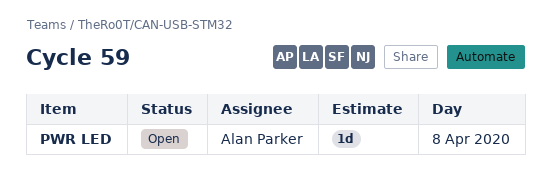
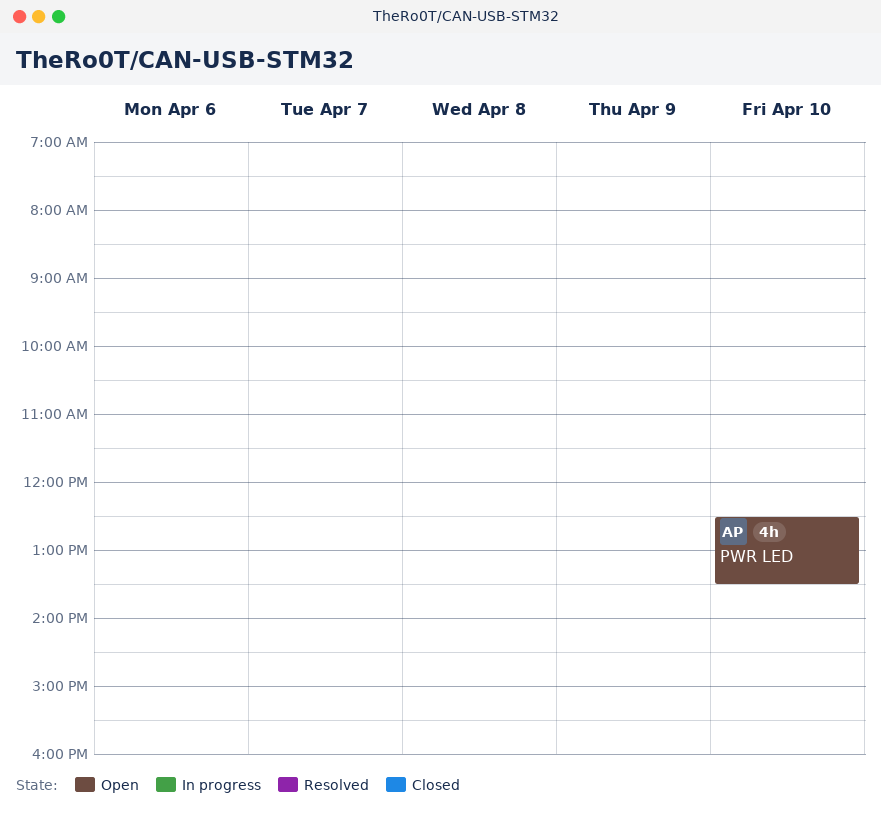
PWR LED, estimate: 1d -> 4h
PWR LED, day: Apr 8 -> Apr 10

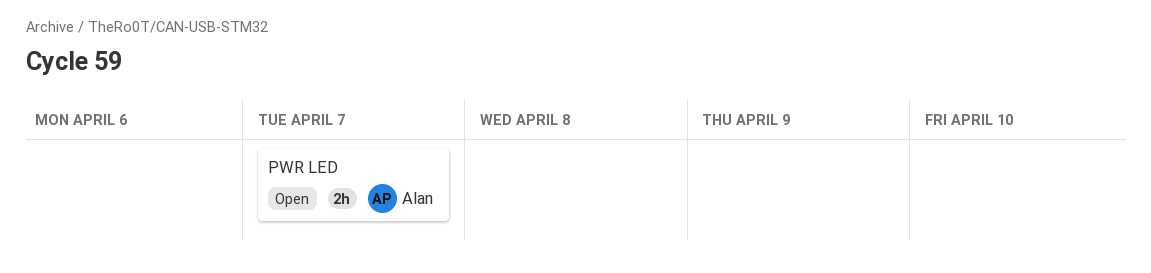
PWR LED, estimate: 4h -> 2h
PWR LED, day: Apr 10 -> Apr 7

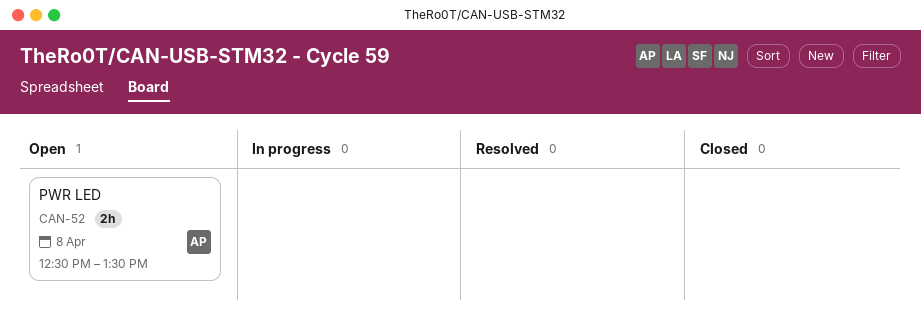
PWR LED, day: Apr 7 -> Apr 8

